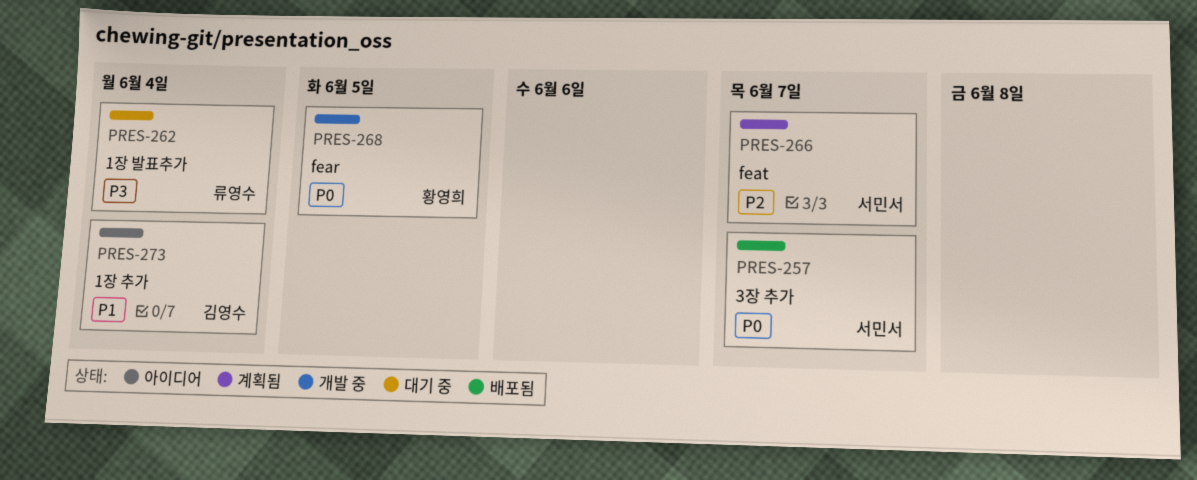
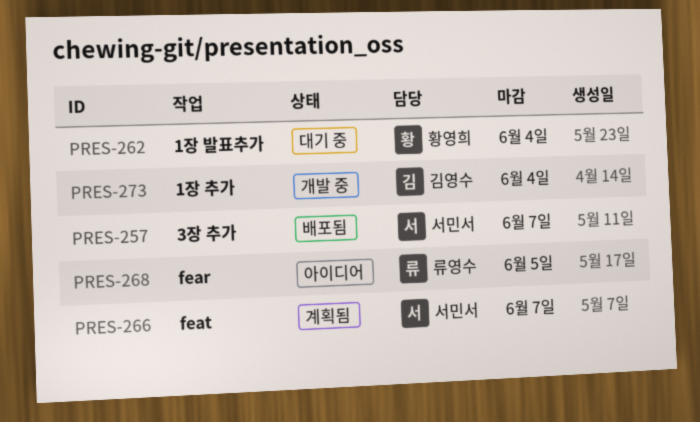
PRES-262, owner: 류영수 -> 황영희
PRES-268, status: 개발 중 -> 아이디어
PRES-268, owner: 황영희 -> 류영수
PRES-273, status: 아이디어 -> 개발 중

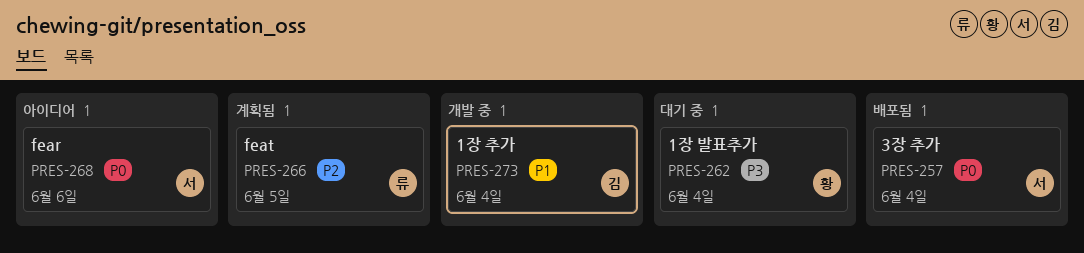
PRES-257, due: Jun 7 -> Jun 4
PRES-266, owner: 서민서 -> 류영수
PRES-266, due: Jun 7 -> Jun 5
PRES-268, owner: 류영수 -> 서민서
PRES-268, due: Jun 5 -> Jun 6

